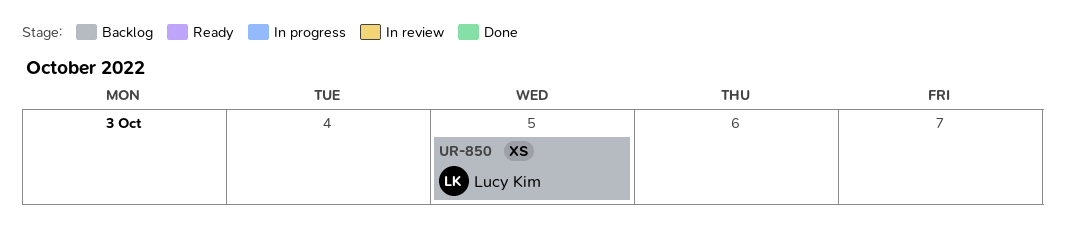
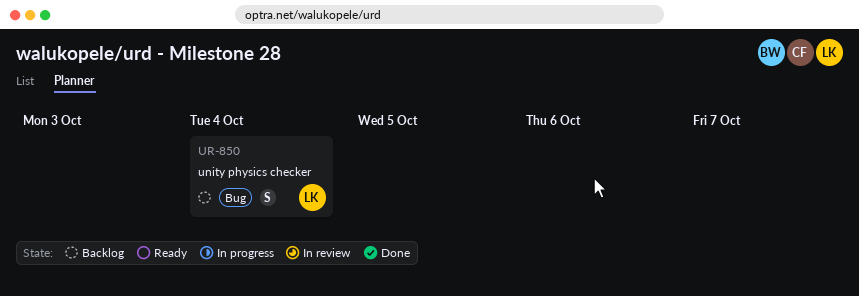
UR-850, estimate: XS -> S
UR-850, due: Oct 5 -> Oct 4

